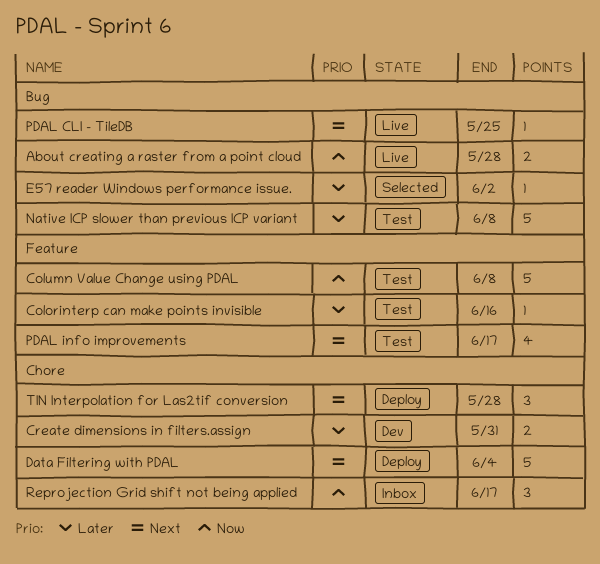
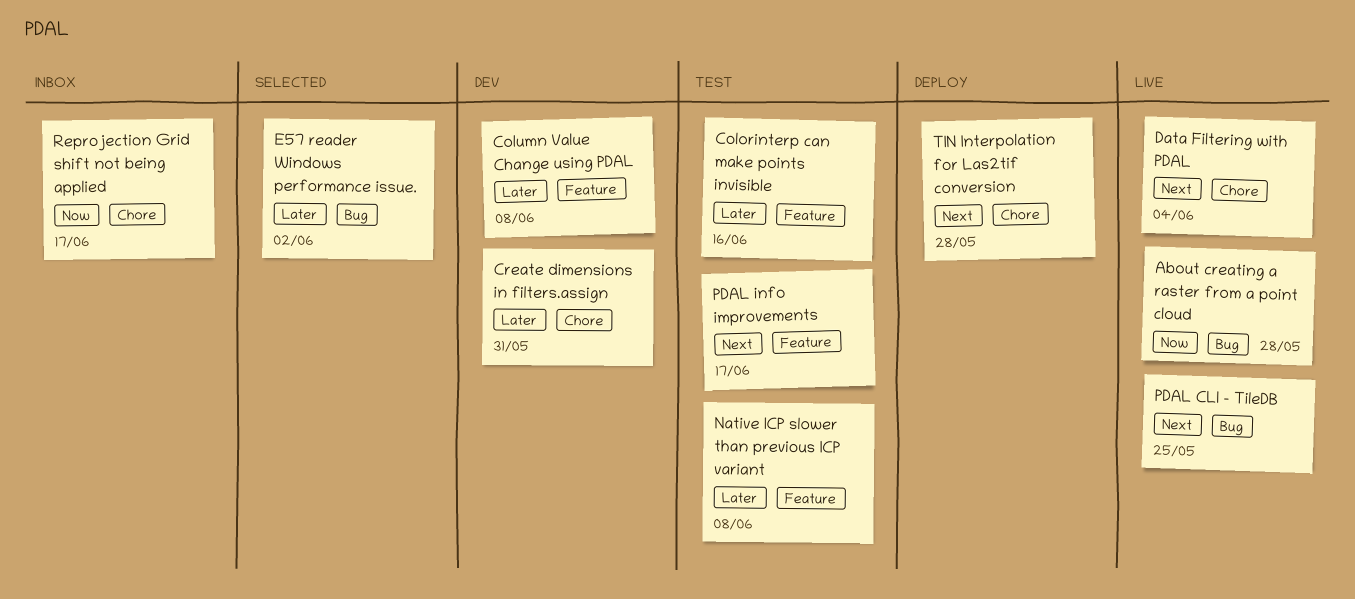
Column Value Change using PDAL, status: Test -> Dev
Column Value Change using PDAL, priority: Now -> Later
Data Filtering with PDAL, status: Deploy -> Live
Native ICP slower than previous ICP variant, label: Bug -> Feature

